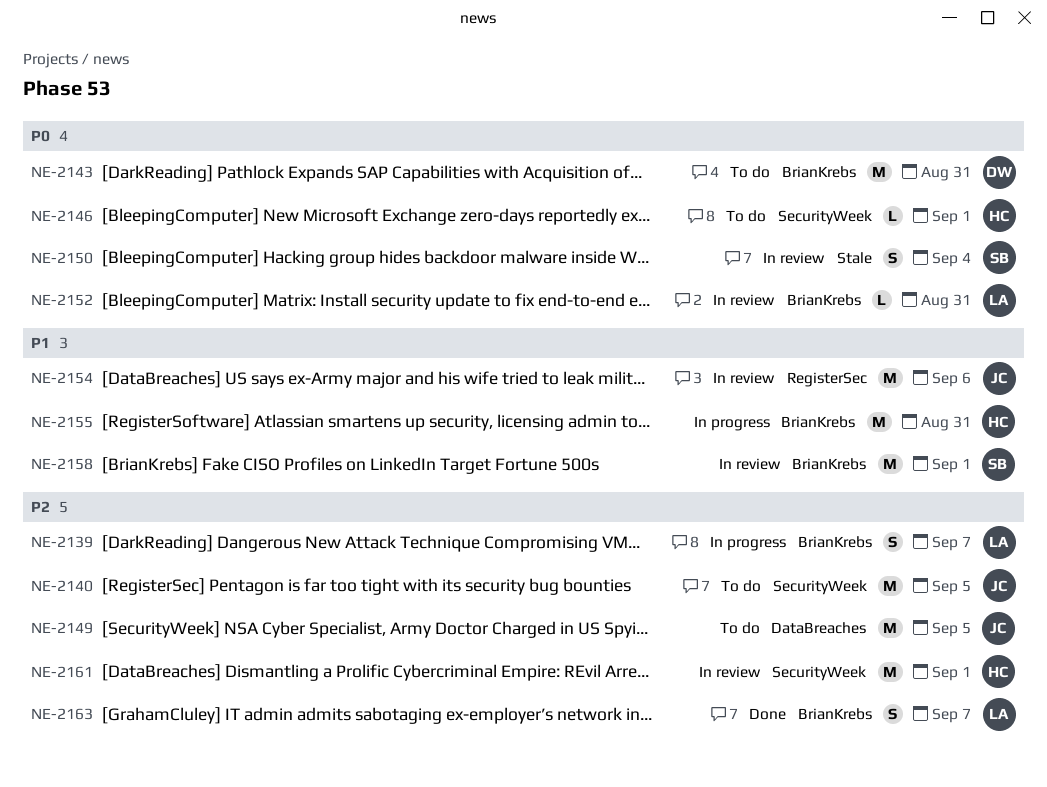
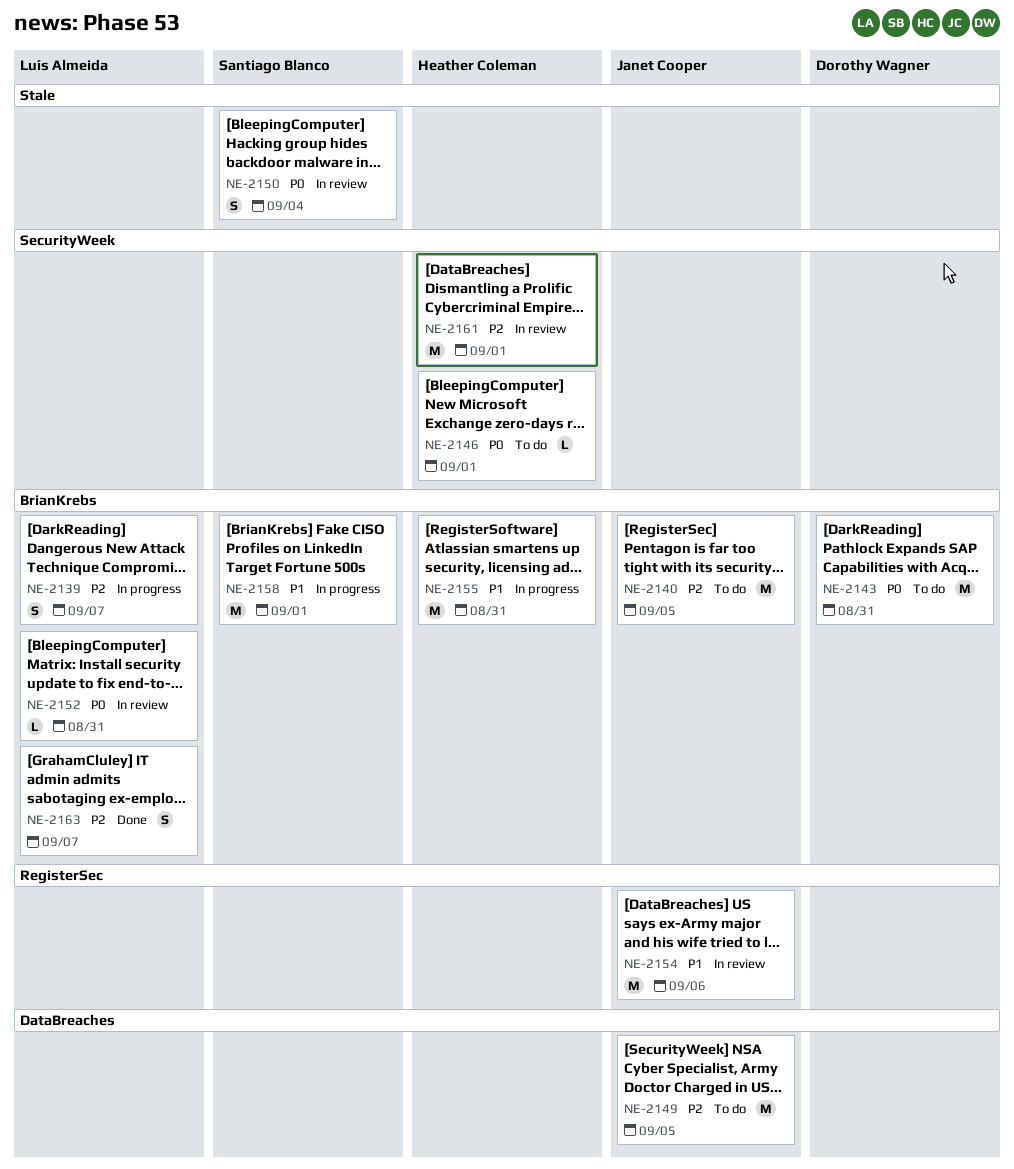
NE-2140, label: SecurityWeek -> BrianKrebs
NE-2158, status: In review -> In progress

